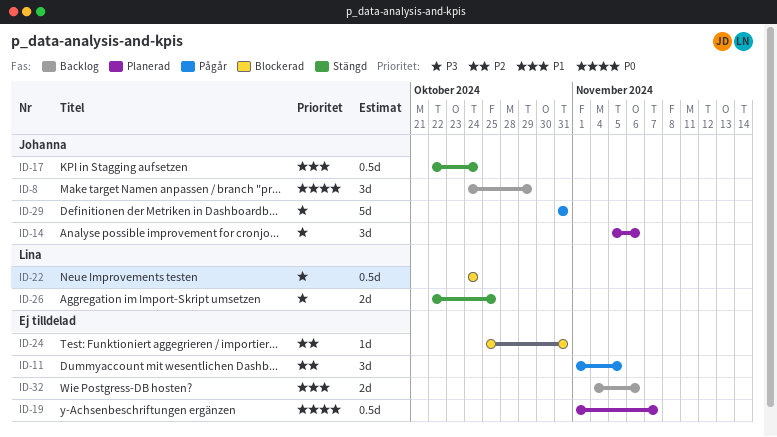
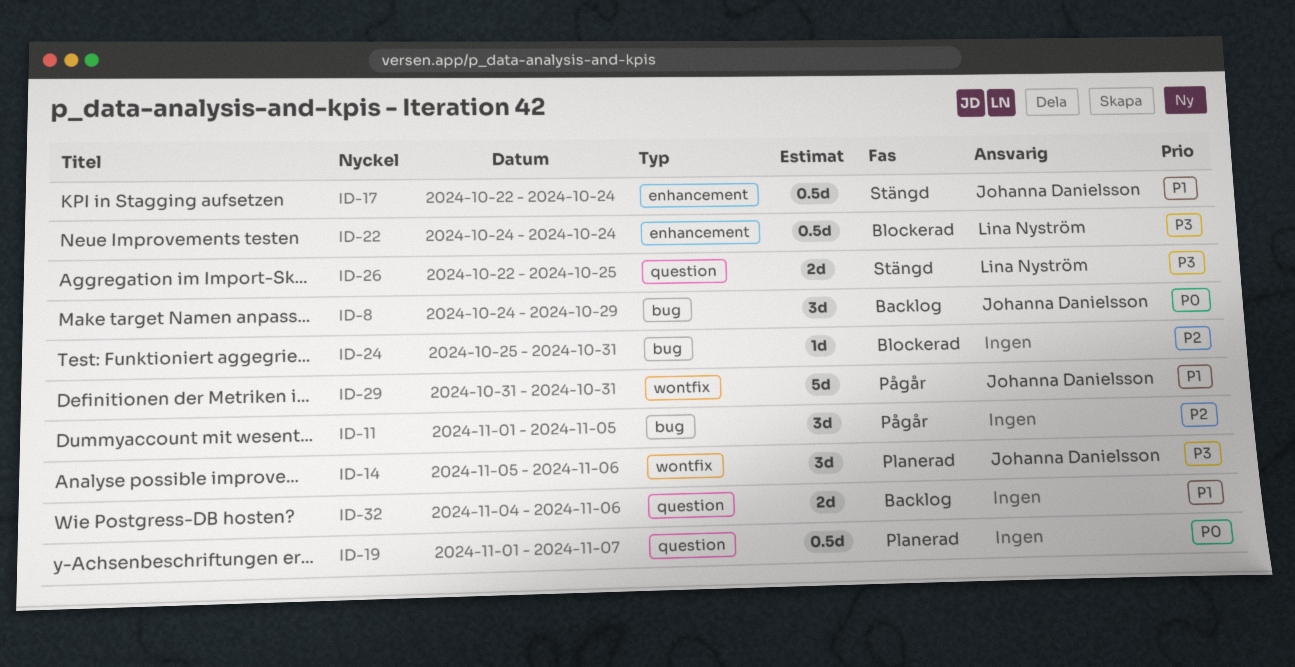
ID-29, priority: P3 -> P1

